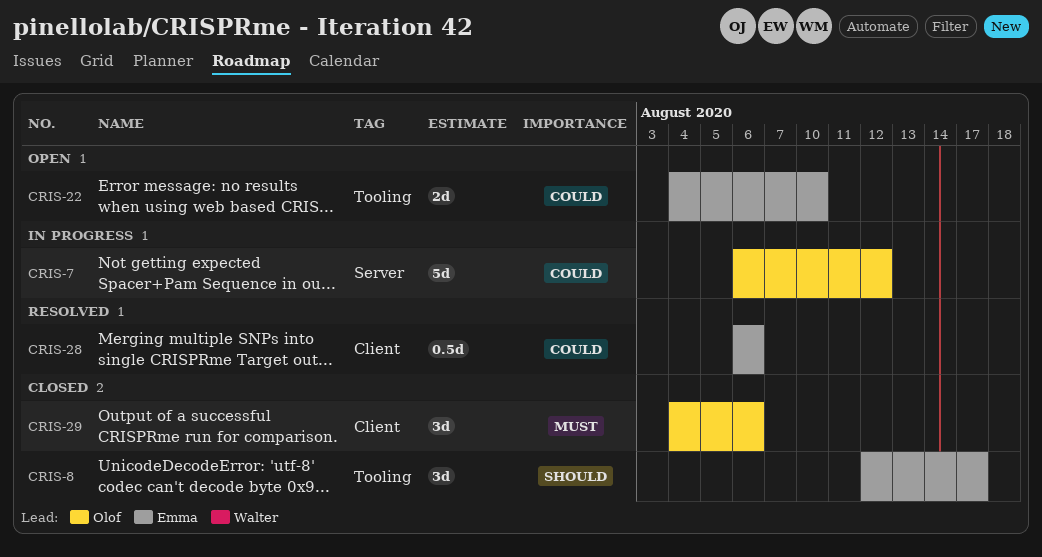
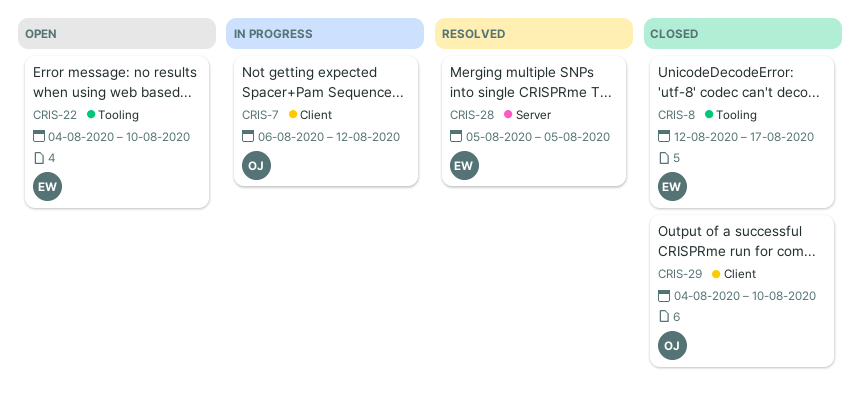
CRIS-7, label: Server -> Client
CRIS-28, label: Client -> Server
CRIS-28, start: Aug 6 -> Aug 5
CRIS-28, due: Aug 6 -> Aug 5
CRIS-29, due: Aug 6 -> Aug 10

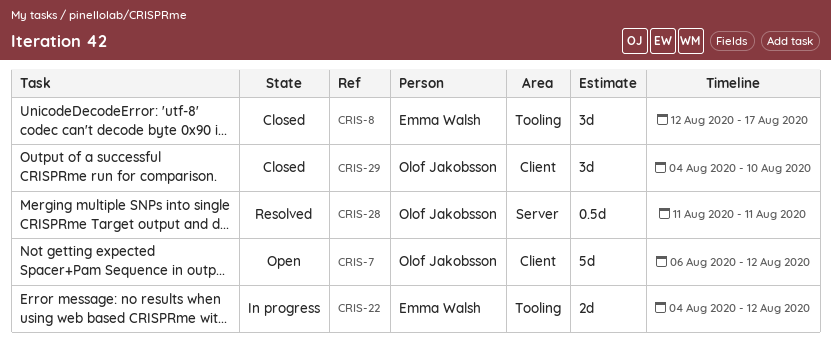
CRIS-7, status: In progress -> Open
CRIS-22, status: Open -> In progress
CRIS-22, due: Aug 10 -> Aug 12
CRIS-28, owner: Emma Walsh -> Olof Jakobsson
CRIS-28, start: Aug 5 -> Aug 11
CRIS-28, due: Aug 5 -> Aug 11

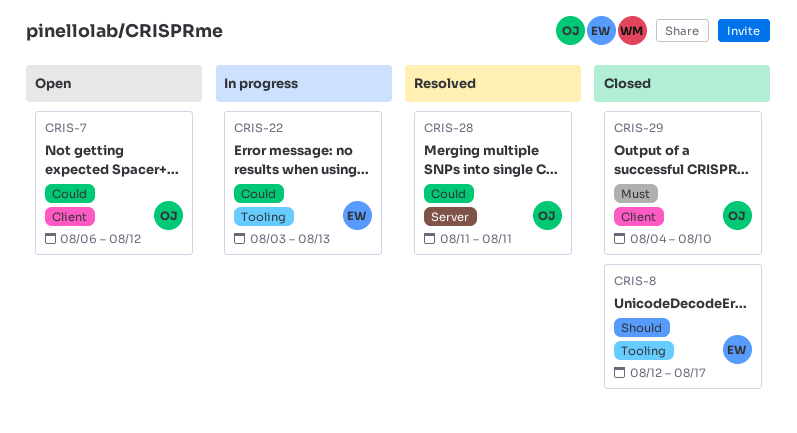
CRIS-22, start: Aug 4 -> Aug 3
CRIS-22, due: Aug 12 -> Aug 13

